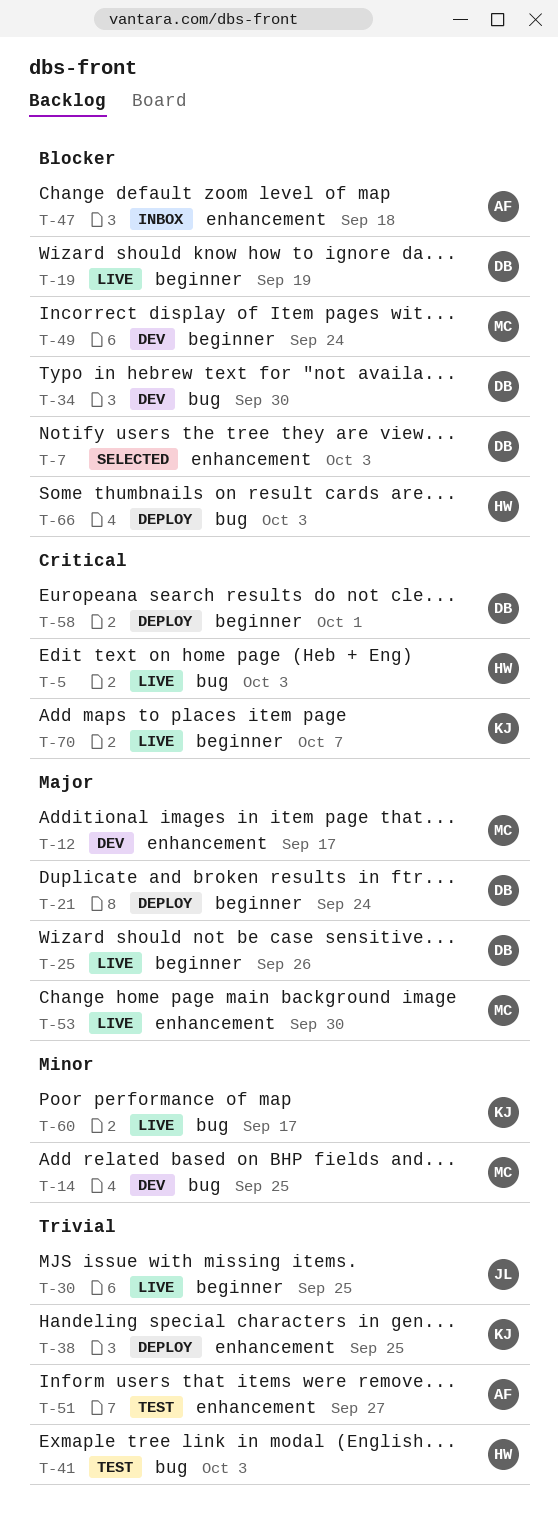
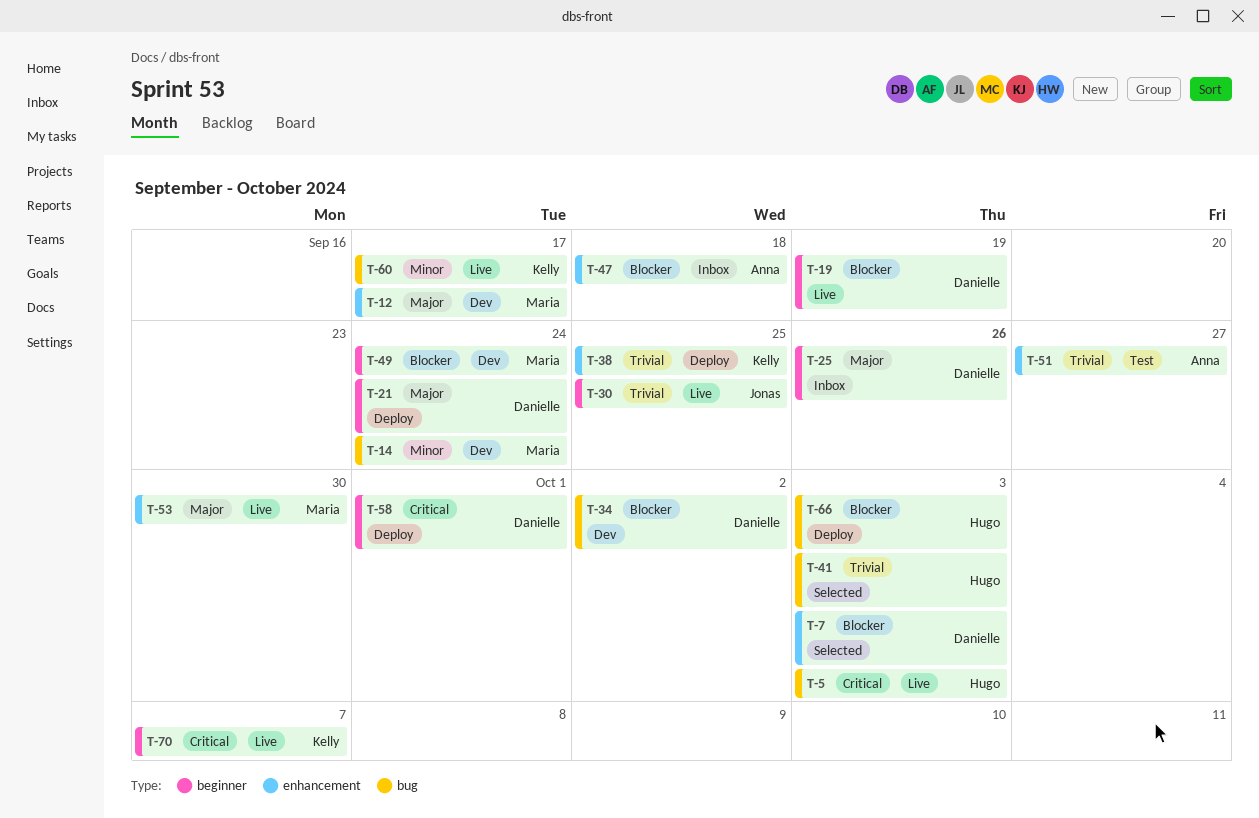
T-14, due: Sep 25 -> Sep 24
T-25, status: Live -> Inbox
T-34, due: Sep 30 -> Oct 2
T-41, status: Test -> Selected

